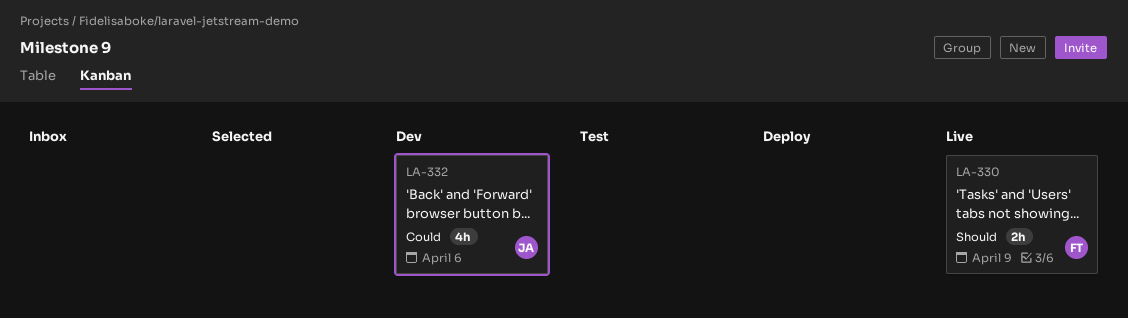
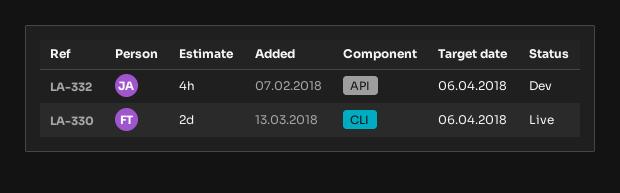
LA-330, estimate: 2h -> 2d
LA-330, due: Apr 9 -> Apr 6

